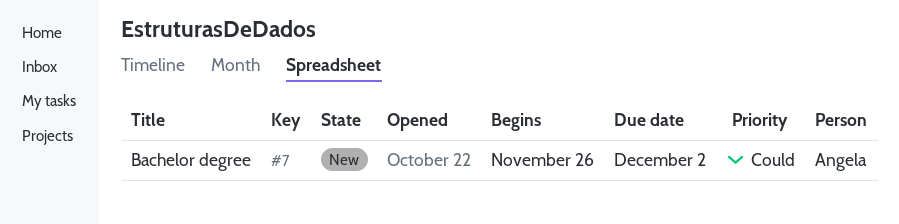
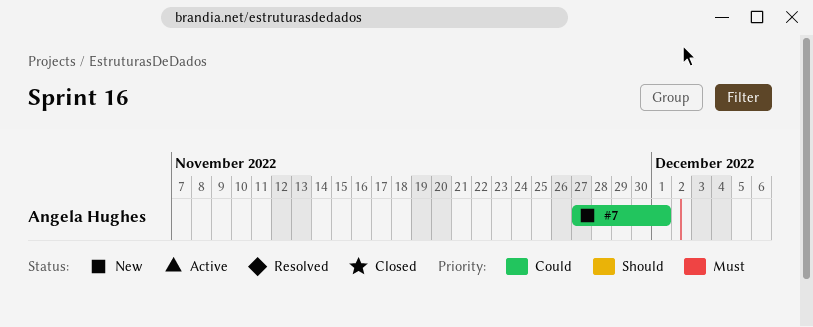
#7, start: Nov 26 -> Nov 27
#7, due: Dec 2 -> Dec 1

